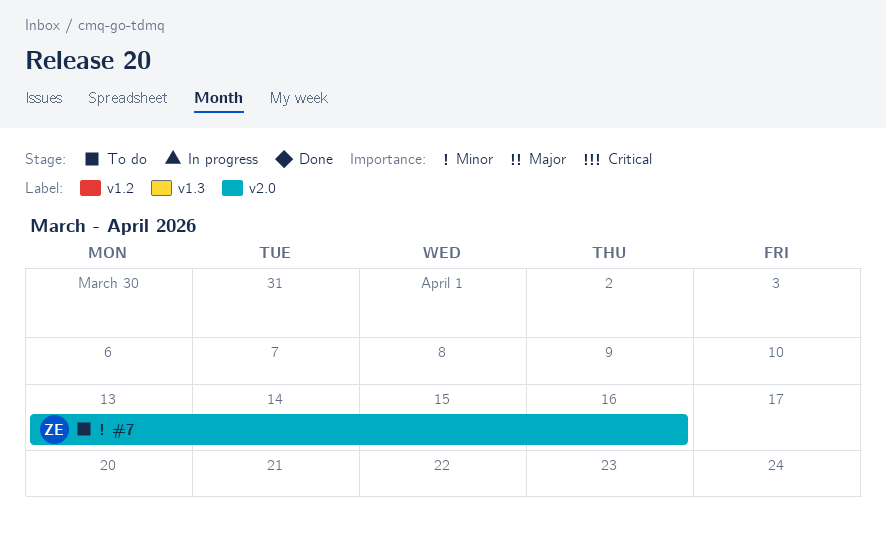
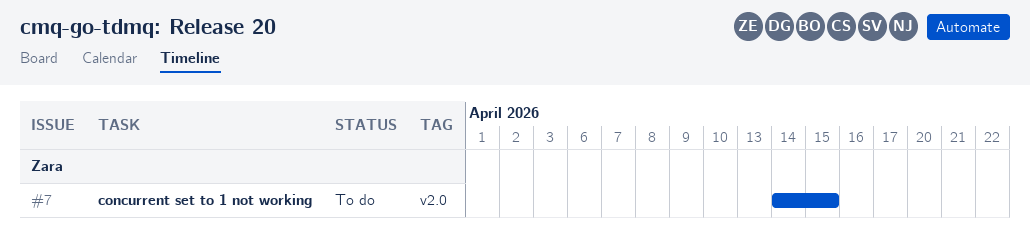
#7, start: Apr 13 -> Apr 14
#7, due: Apr 16 -> Apr 15

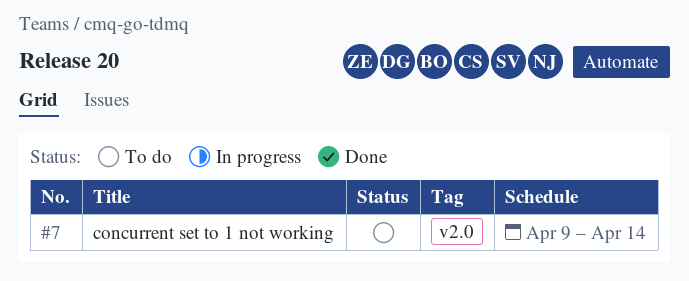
#7, start: Apr 14 -> Apr 9
#7, due: Apr 15 -> Apr 14

